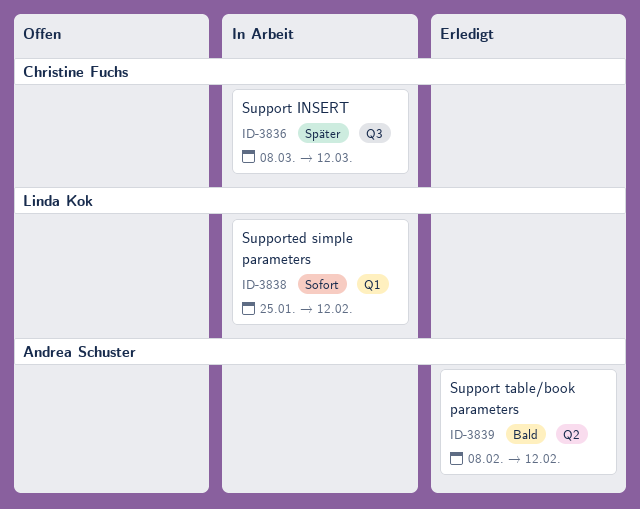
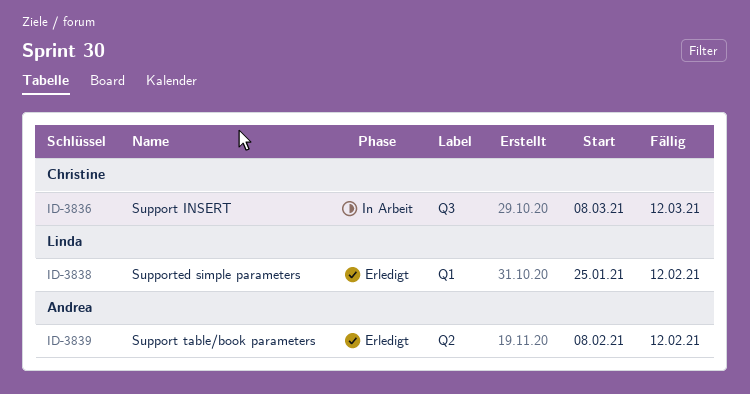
ID-3838, status: In Arbeit -> Erledigt

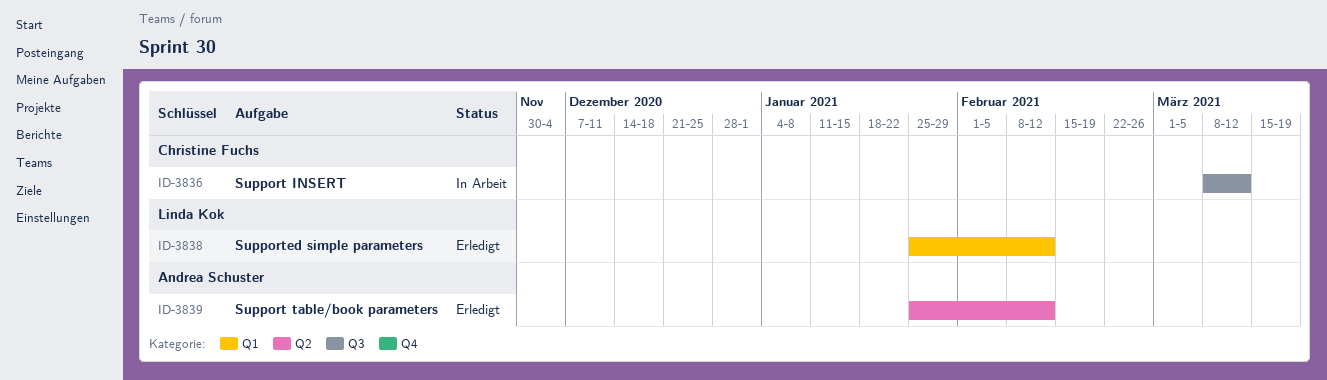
ID-3839, start: Feb 8 -> Jan 25

